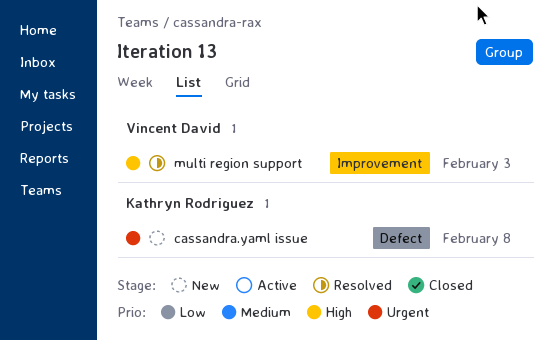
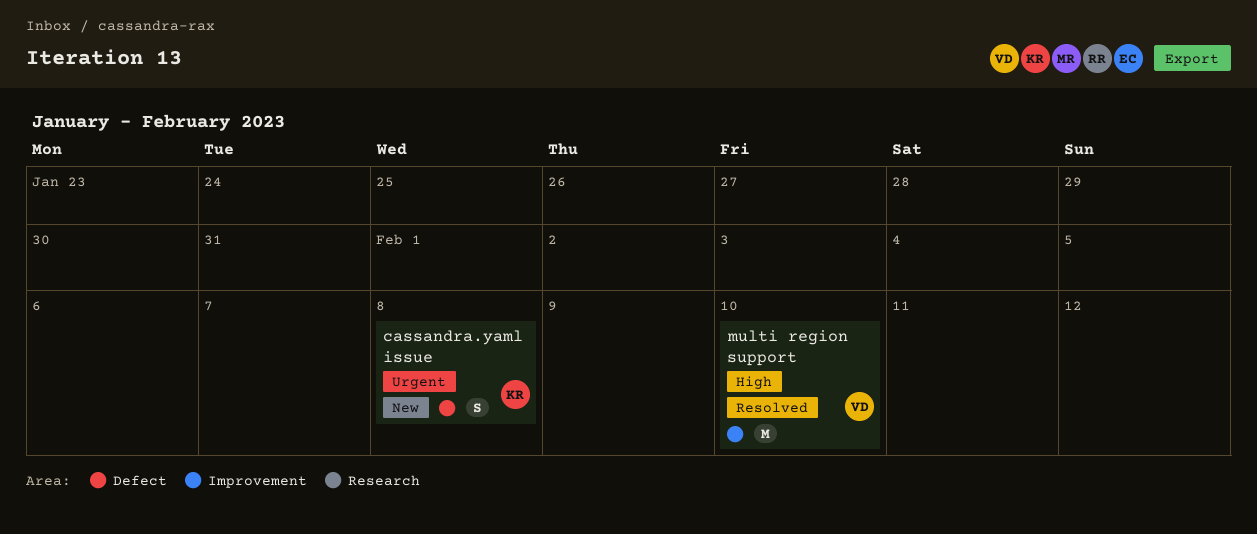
multi region support, due: Feb 3 -> Feb 10

